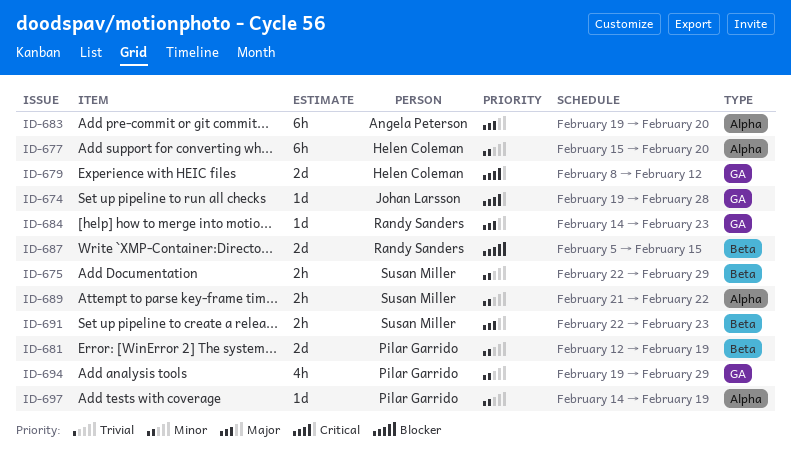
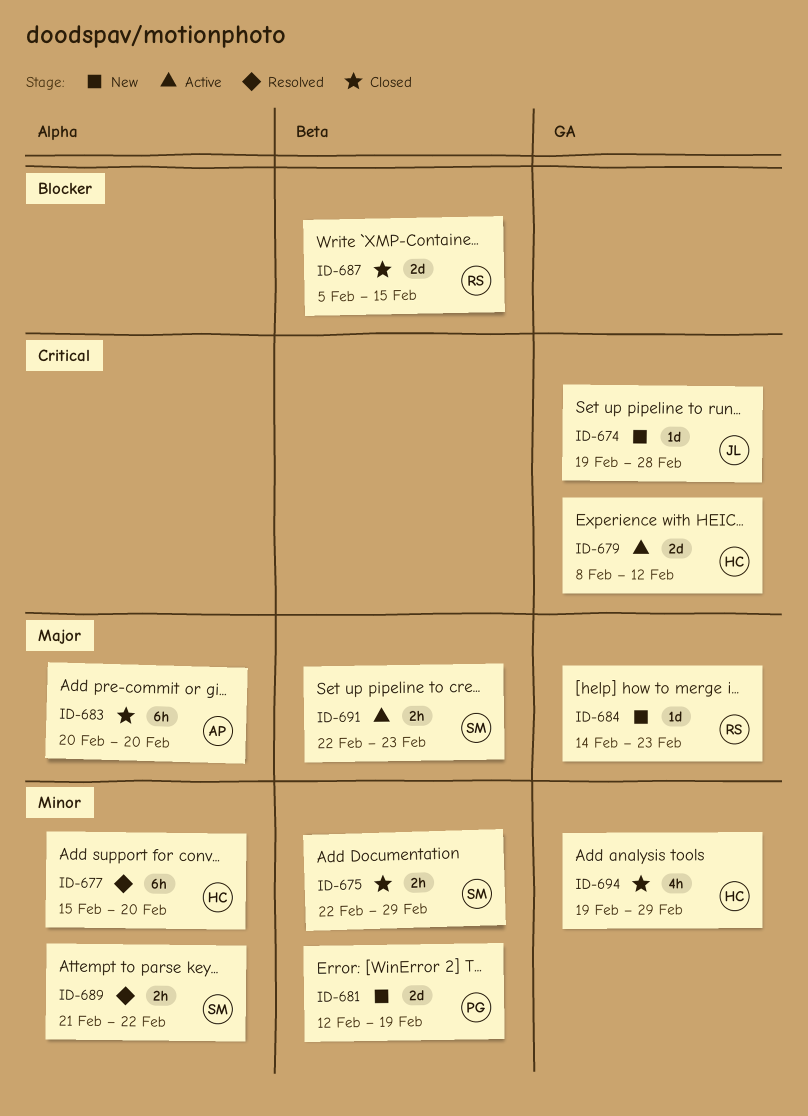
ID-683, start: Feb 19 -> Feb 20
ID-694, owner: Pilar Garrido -> Helen Coleman
ID-697: present -> none

